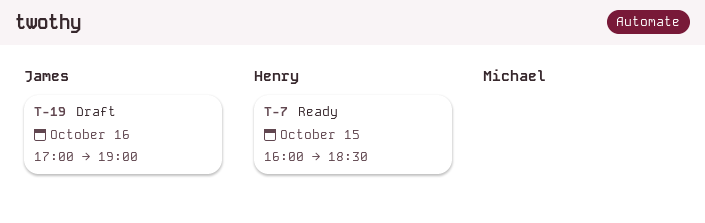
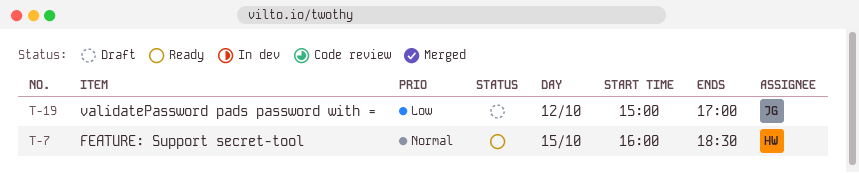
T-19, day: Oct 16 -> Oct 12
T-19, begins: 17:00 -> 15:00
T-19, ends: 19:00 -> 17:00

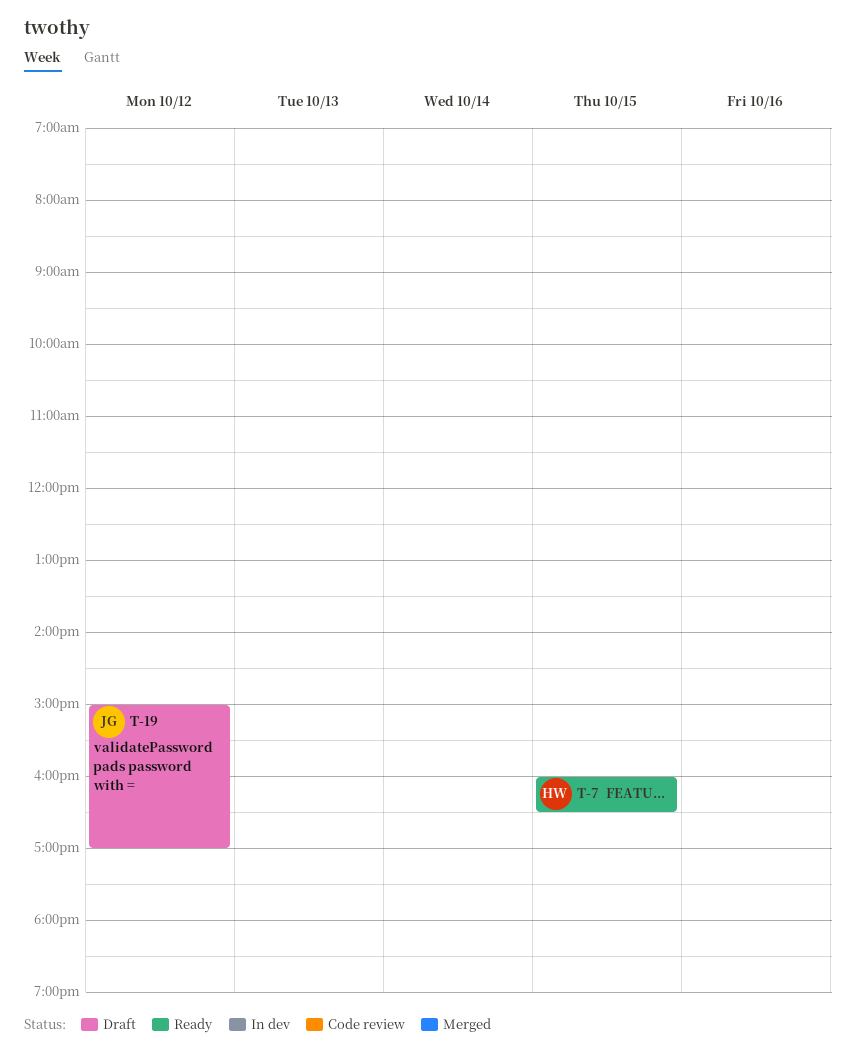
T-7, ends: 18:30 -> 16:30

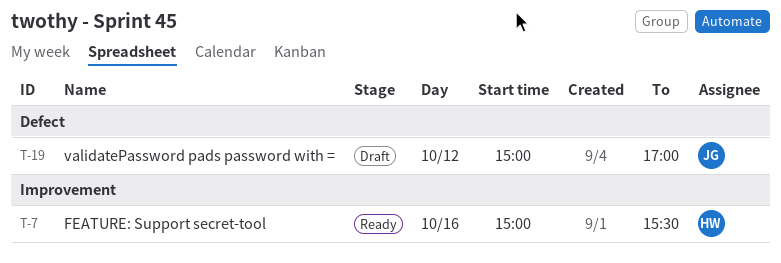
T-7, day: Oct 15 -> Oct 16
T-7, begins: 16:00 -> 15:00
T-7, ends: 16:30 -> 15:30

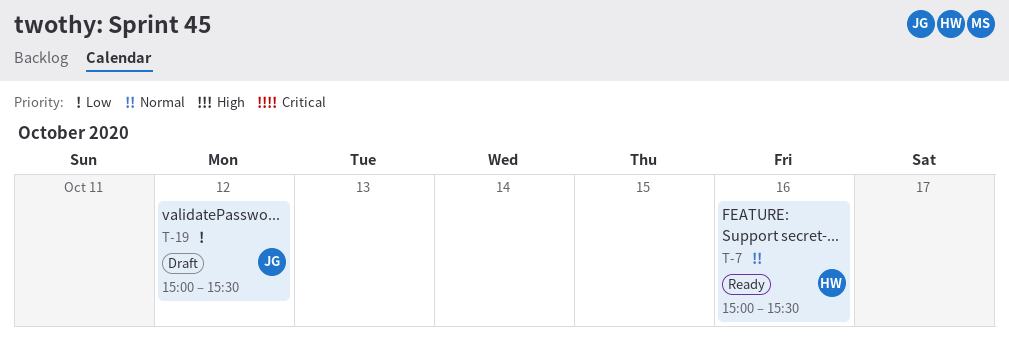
T-19, ends: 17:00 -> 15:30

